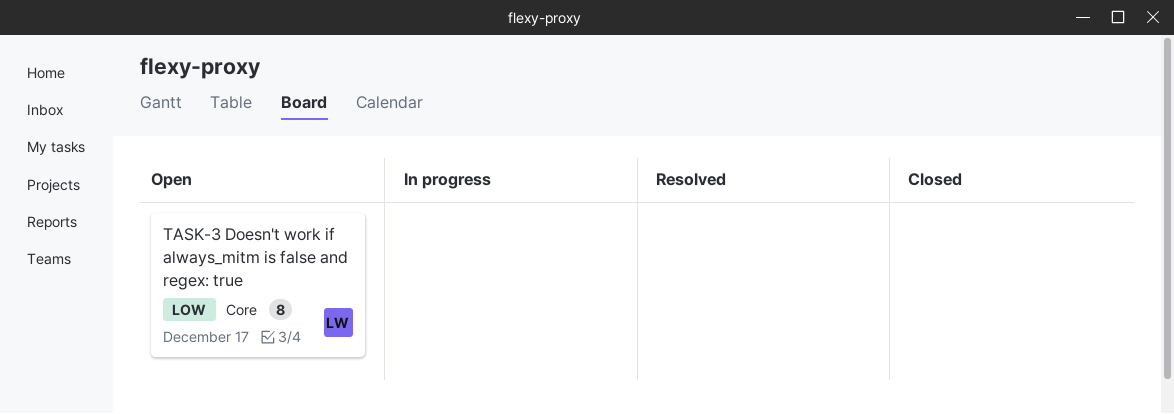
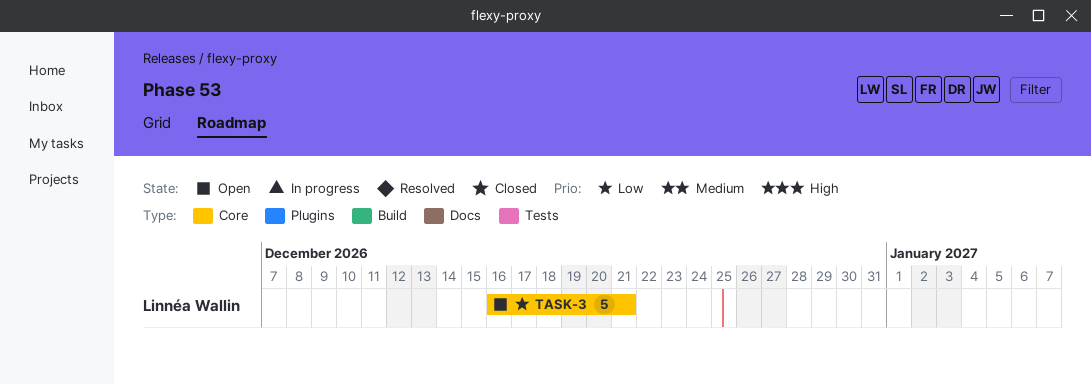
TASK-3, estimate: 8 -> 5
TASK-3, due: Dec 17 -> Dec 21

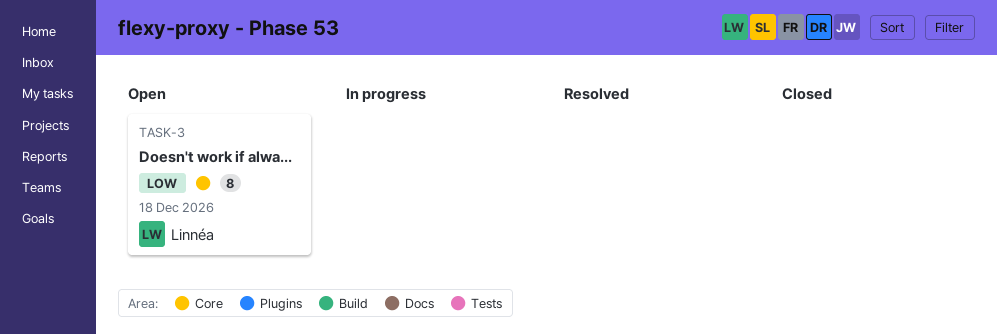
TASK-3, estimate: 5 -> 8
TASK-3, due: Dec 21 -> Dec 18

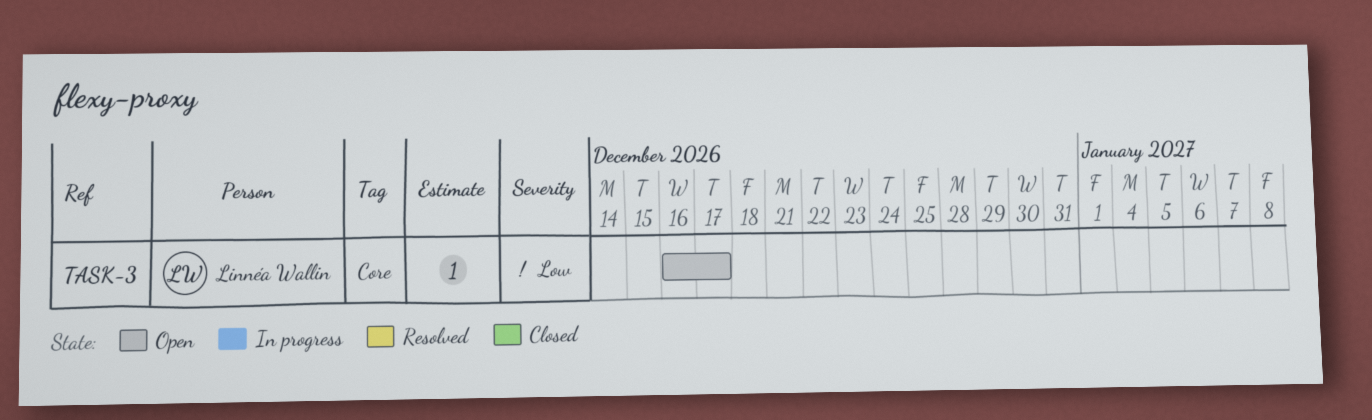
TASK-3, estimate: 8 -> 1
TASK-3, due: Dec 18 -> Dec 17

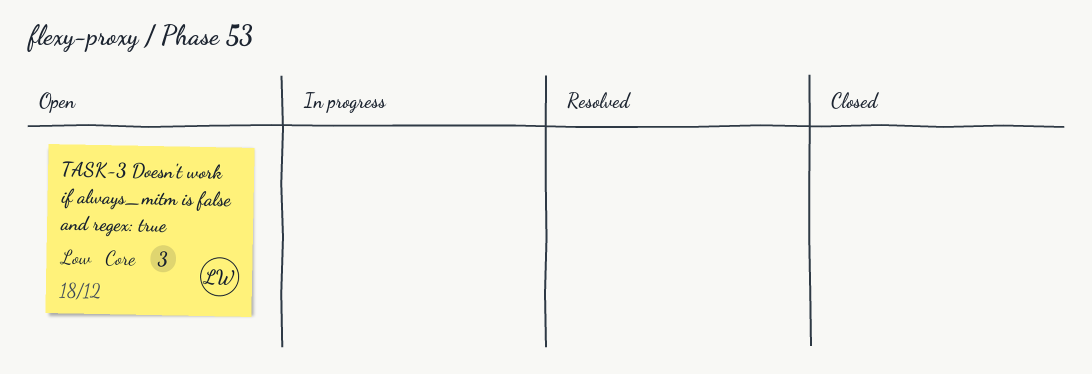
TASK-3, estimate: 1 -> 3
TASK-3, due: Dec 17 -> Dec 18

